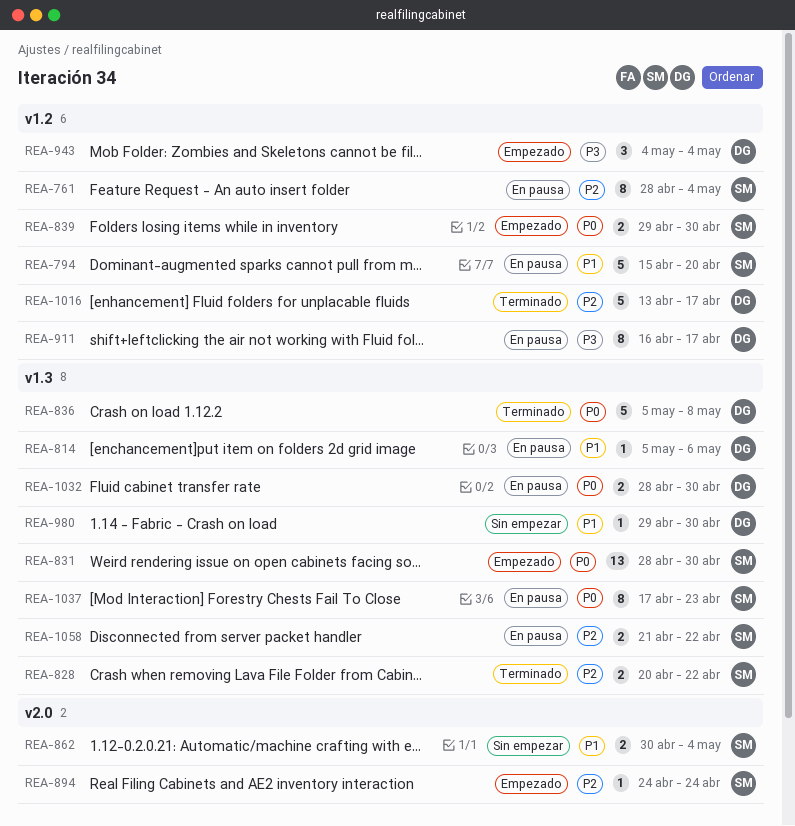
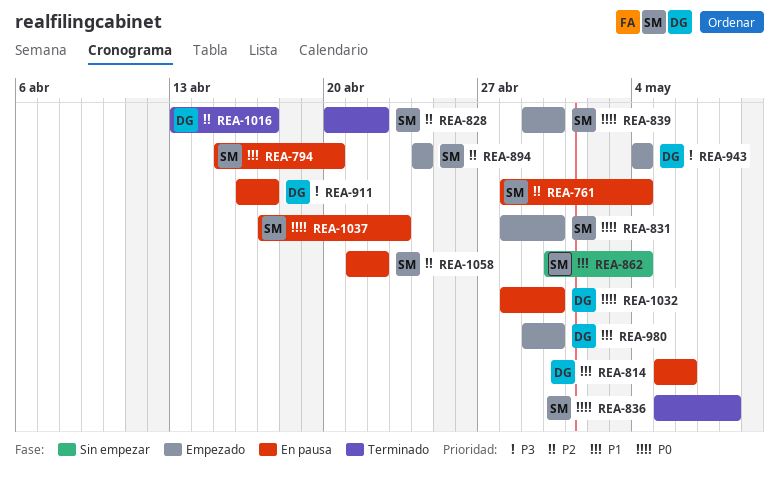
REA-836, owner: DG -> SM
REA-980, status: Sin empezar -> Empezado

